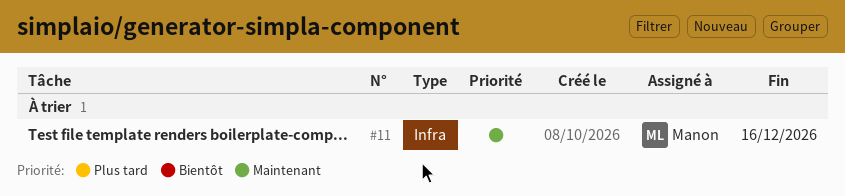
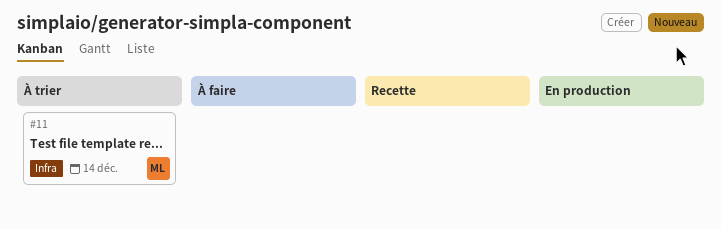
#11, due: Dec 16 -> Dec 14

